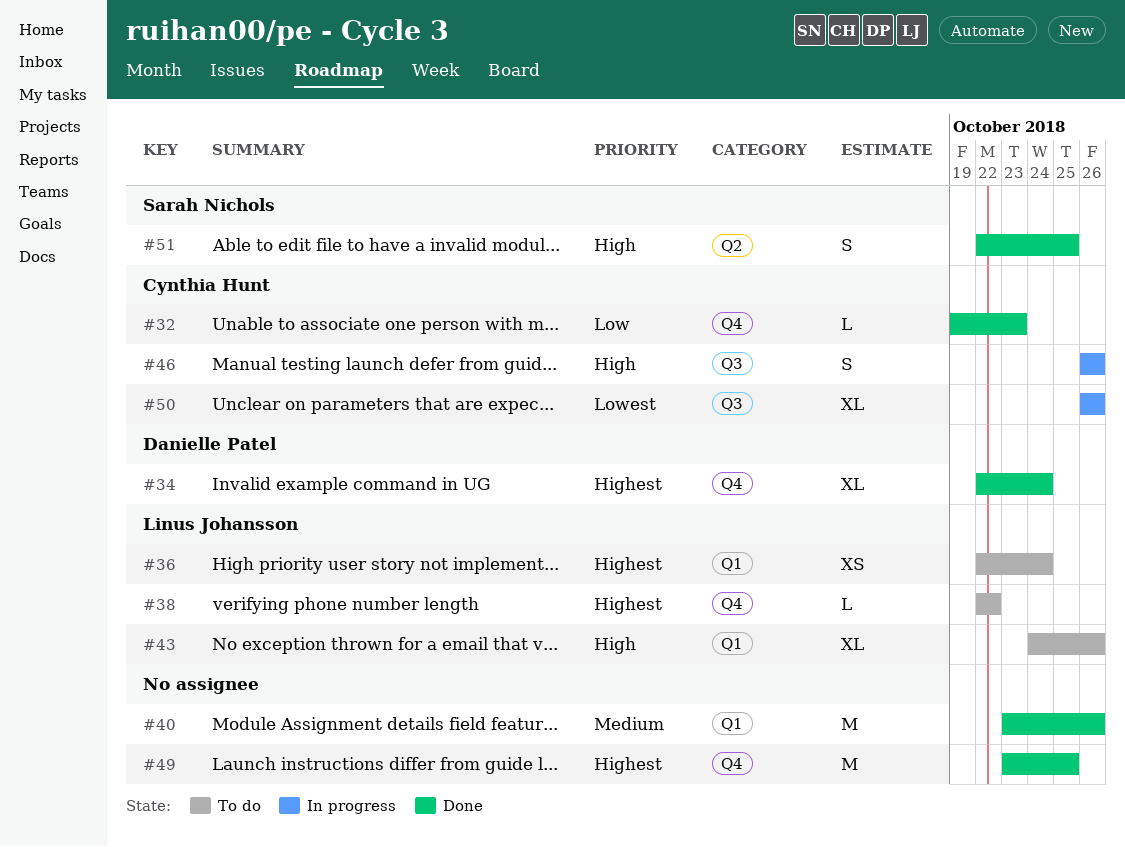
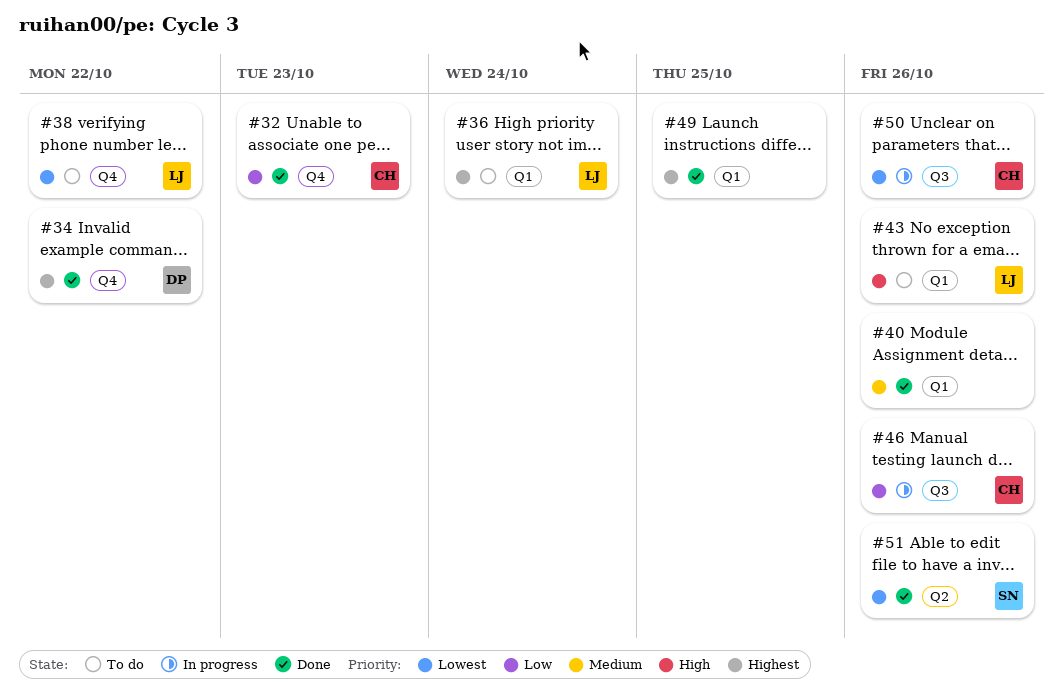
#34, due: Oct 24 -> Oct 22
#38, priority: Highest -> Lowest
#46, priority: High -> Low
#49, label: Q4 -> Q1
#51, priority: High -> Lowest
#51, due: Oct 25 -> Oct 26

